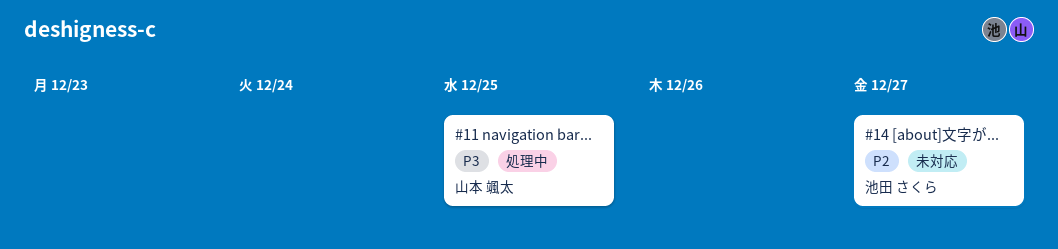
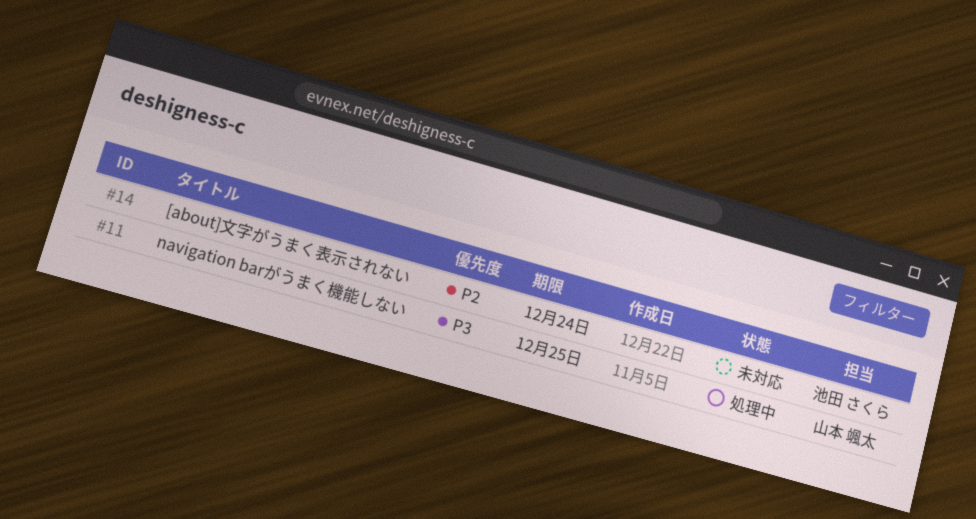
#14, due: Dec 27 -> Dec 24

